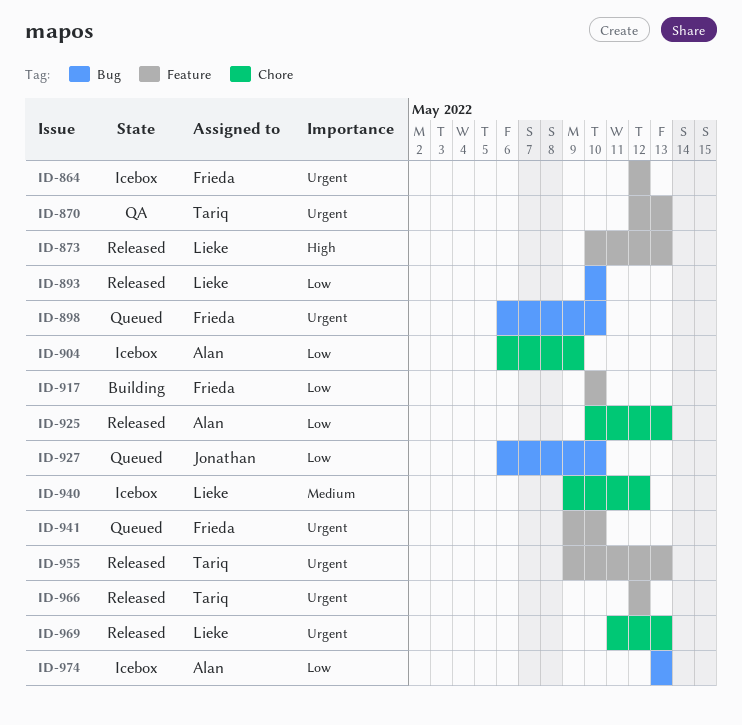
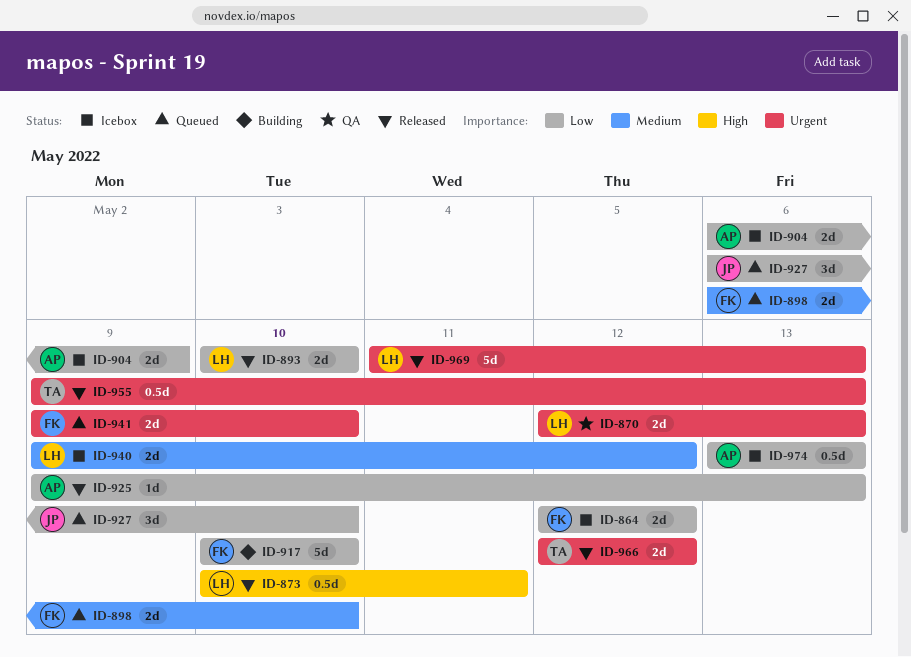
ID-864, priority: Urgent -> Low
ID-870, owner: Tariq -> Lieke
ID-873, due: May 13 -> May 11
ID-898, priority: Urgent -> Medium
ID-925, start: May 10 -> May 9

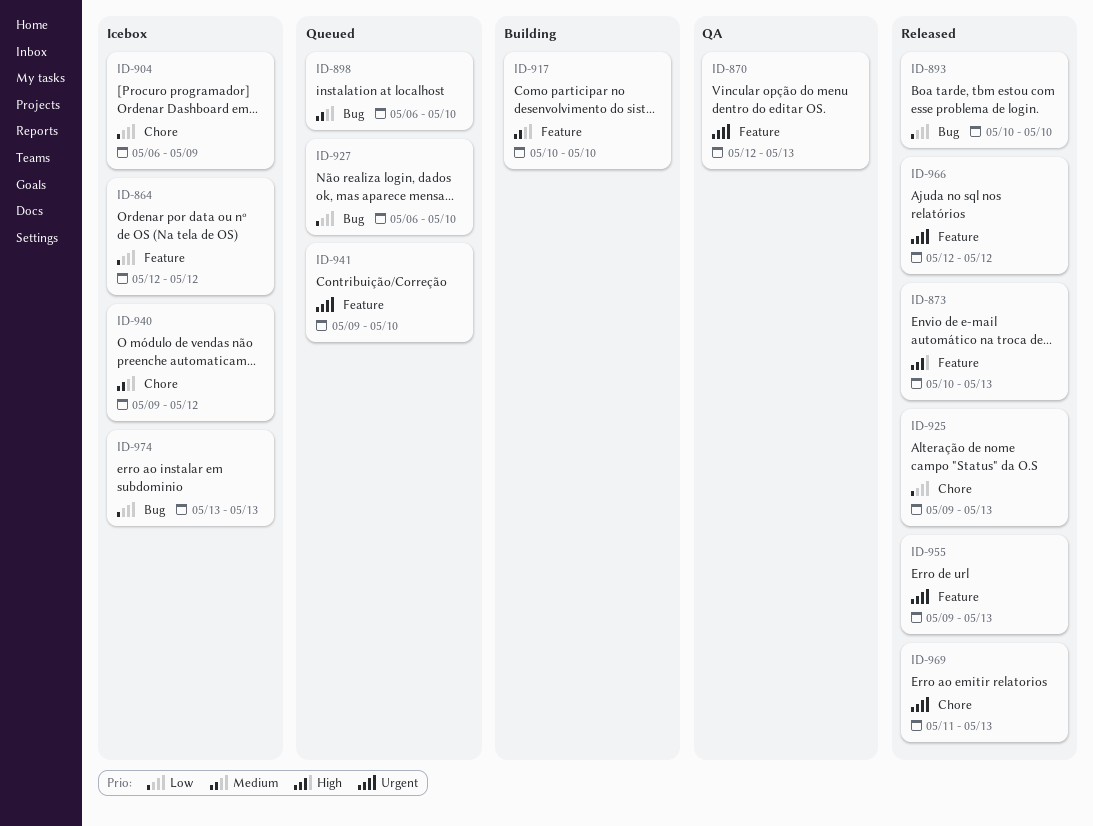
ID-873, due: May 11 -> May 13
ID-917, priority: Low -> Medium

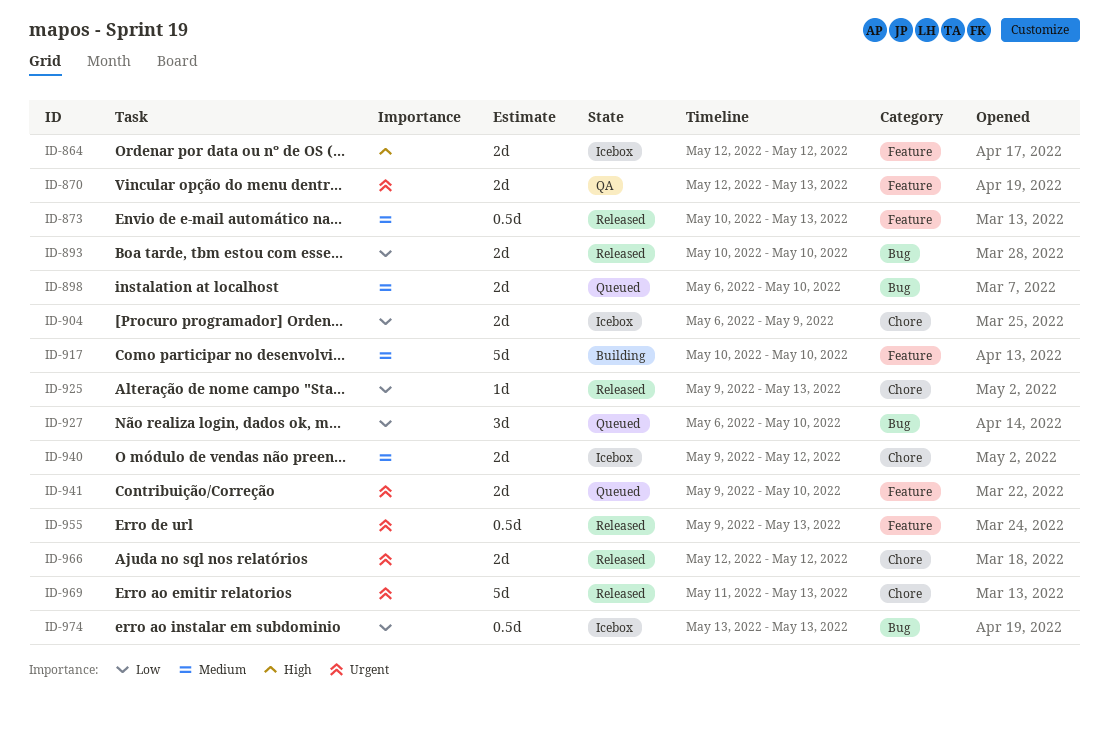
ID-864, priority: Low -> High
ID-873, priority: High -> Medium
ID-966, label: Feature -> Chore

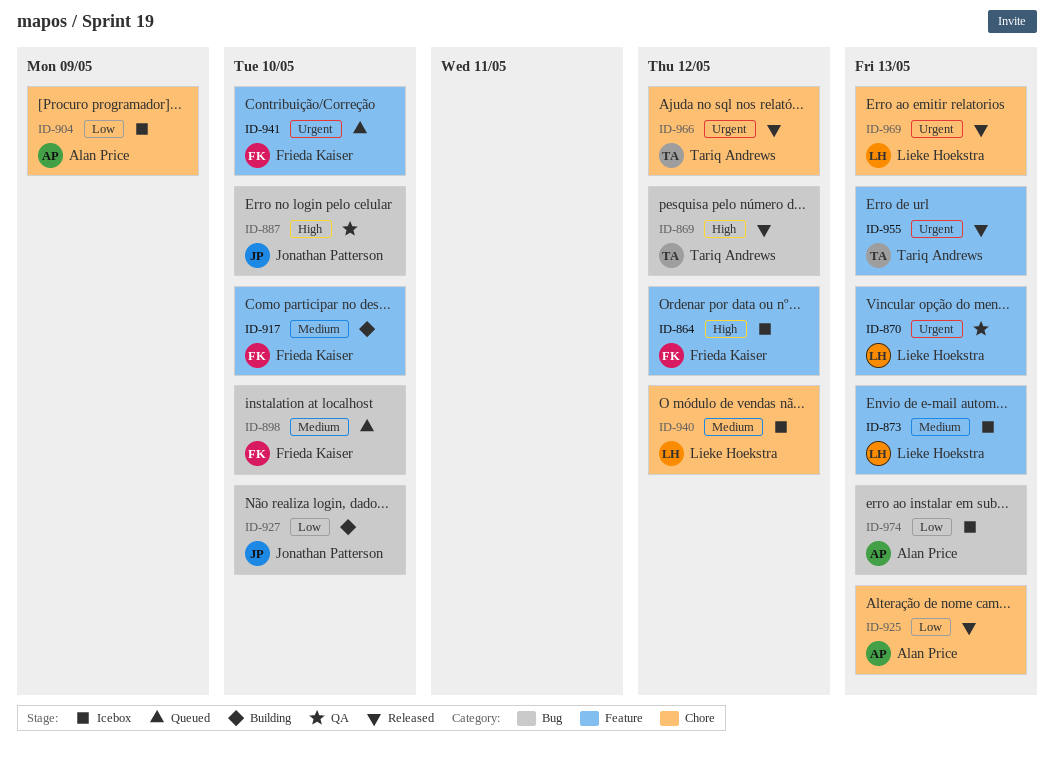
ID-869: none -> present
ID-873, status: Released -> Icebox
ID-887: none -> present
ID-893: present -> none
ID-927, status: Queued -> Building

